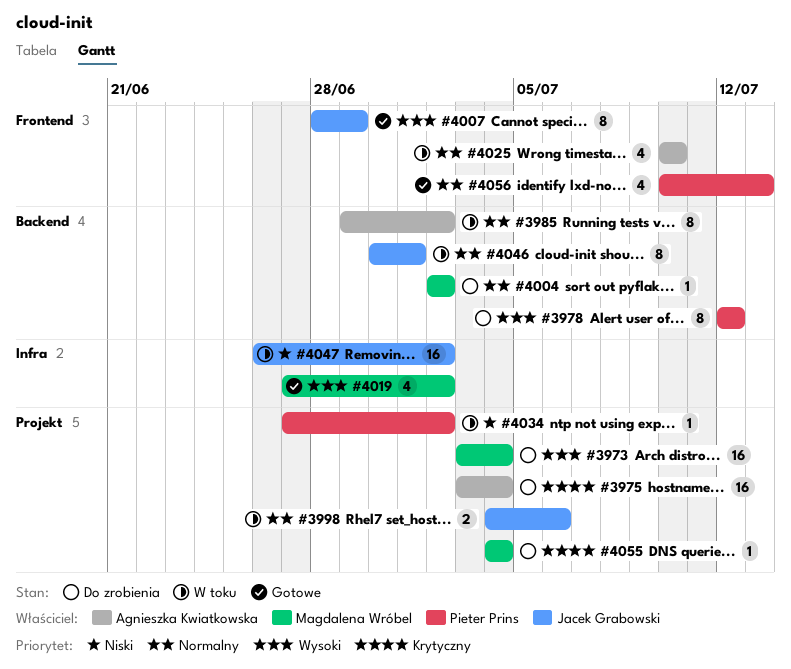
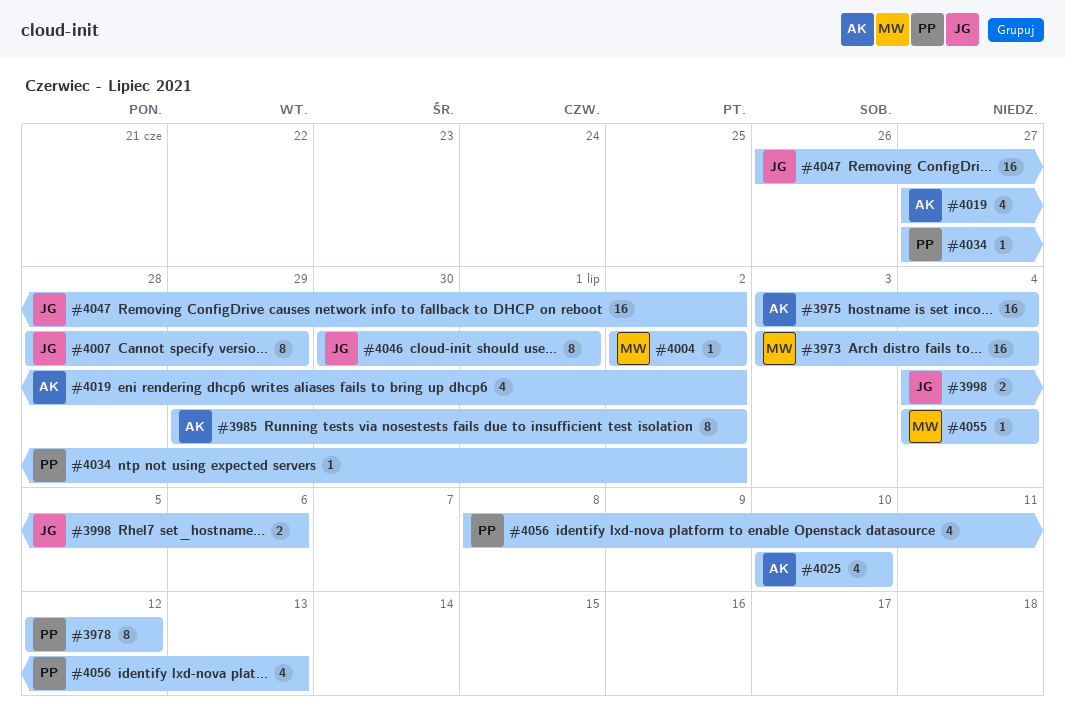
#4019, owner: Magdalena Wróbel -> Agnieszka Kwiatkowska
#4056, start: Jul 10 -> Jul 8

